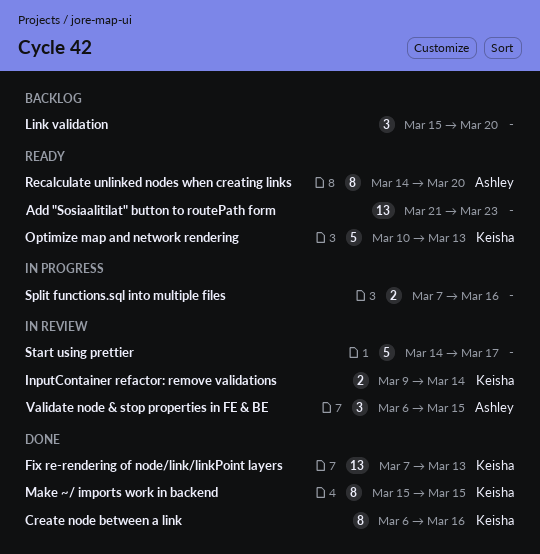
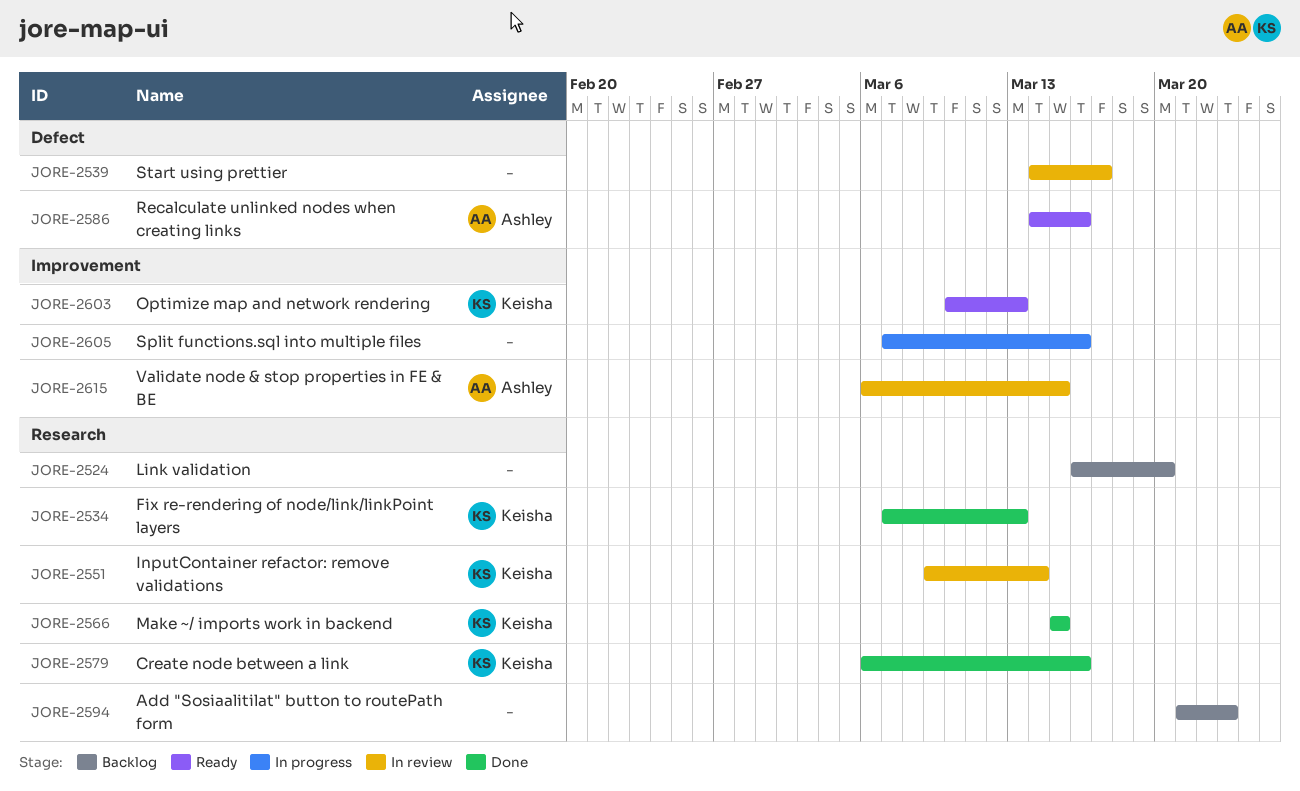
Add "Sosiaalitilat" button to routePath form, status: Ready -> Backlog
Link validation, start: Mar 15 -> Mar 16
Recalculate unlinked nodes when creating links, due: Mar 20 -> Mar 16

